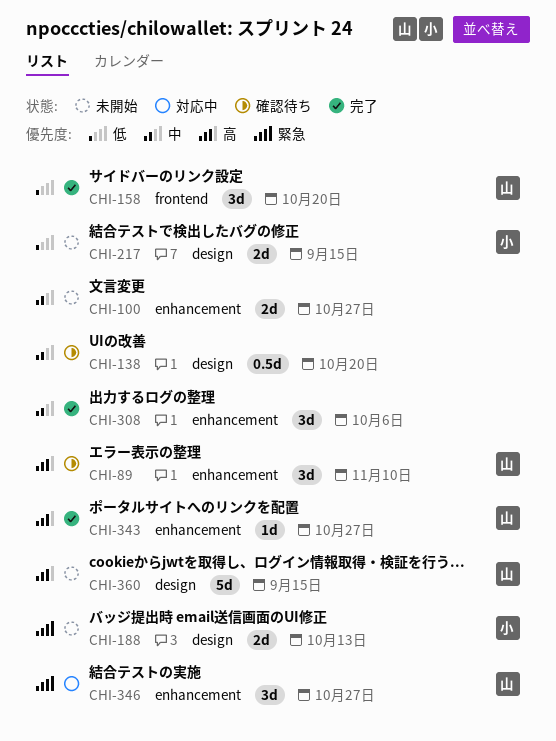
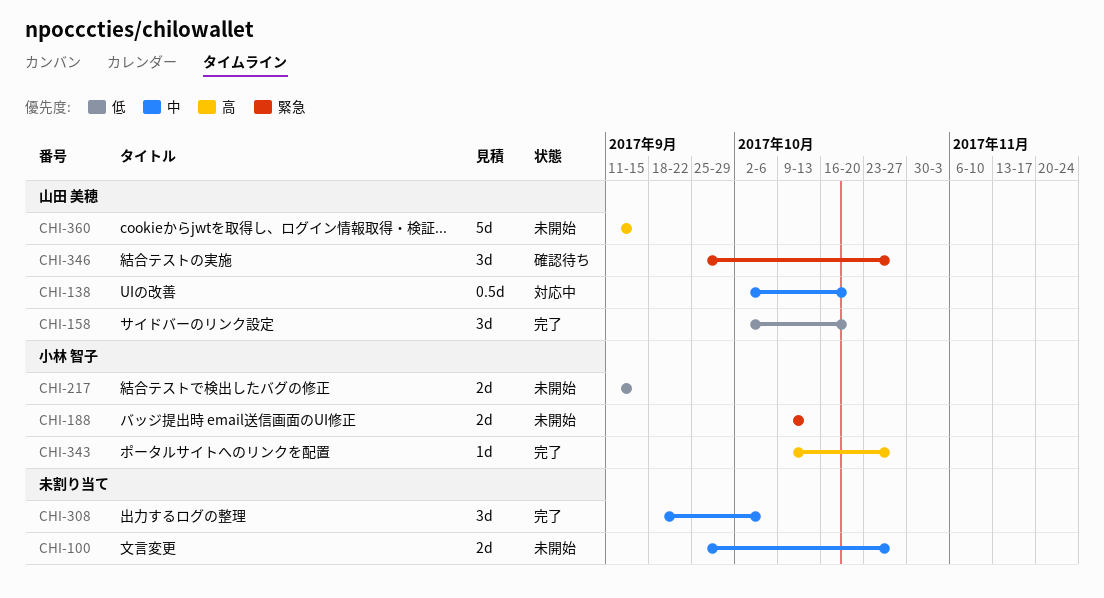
CHI-89: present -> none
CHI-138, status: 確認待ち -> 対応中
CHI-138, owner: none -> 山田 美穂
CHI-343, owner: 山田 美穂 -> 小林 智子
CHI-346, status: 対応中 -> 確認待ち

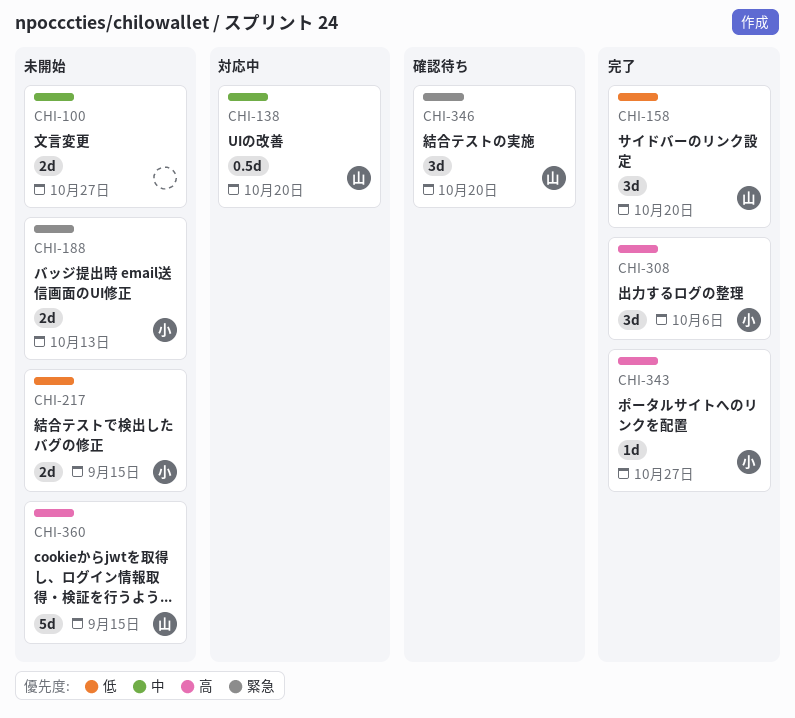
CHI-308, owner: none -> 小林 智子
CHI-308, priority: 中 -> 高
CHI-346, due: Oct 27 -> Oct 20

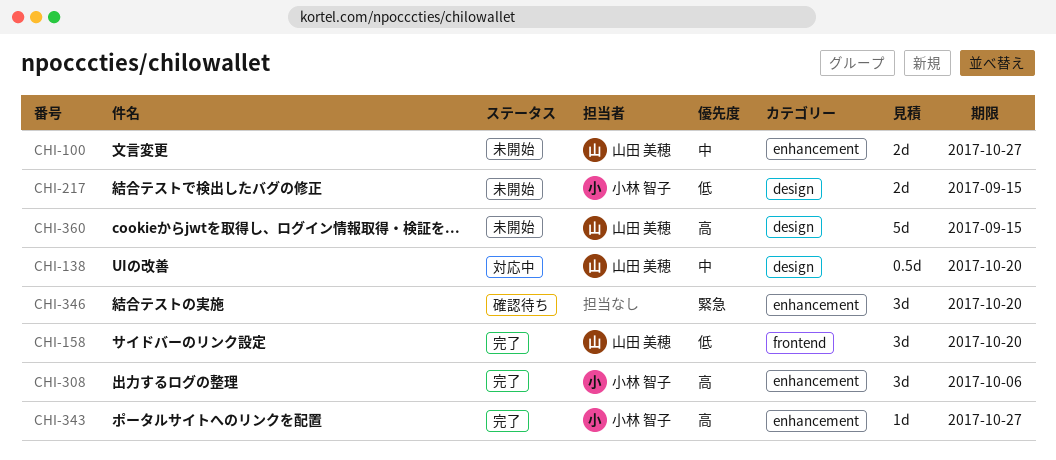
CHI-100, owner: none -> 山田 美穂
CHI-188: present -> none
CHI-346, owner: 山田 美穂 -> none

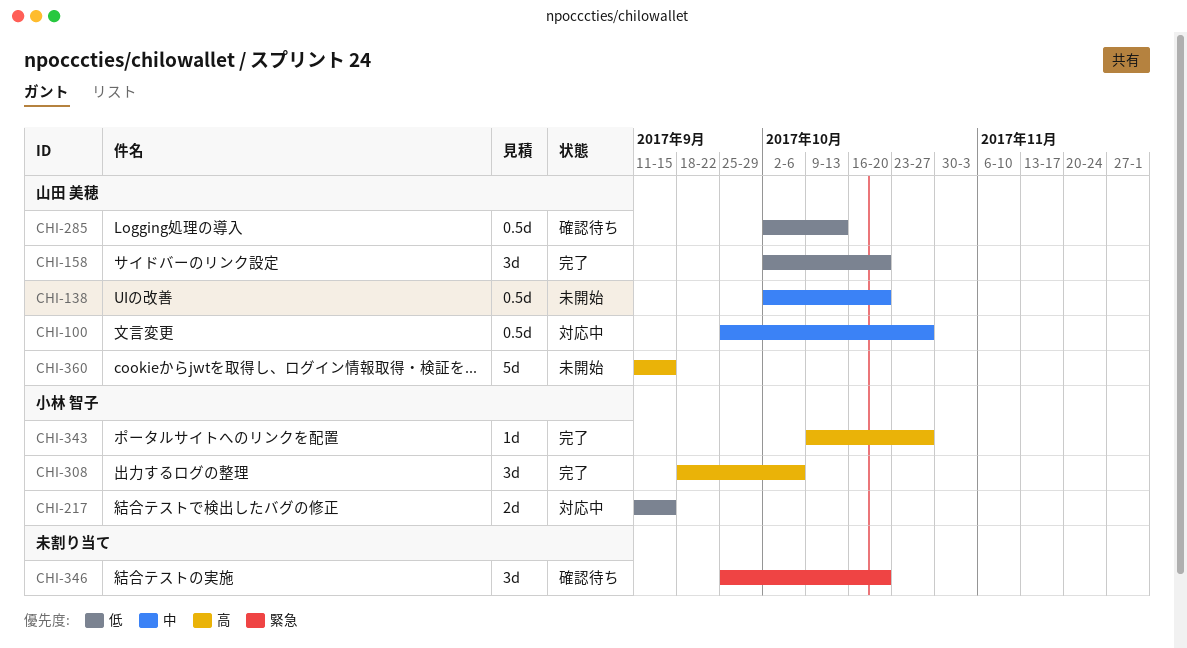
CHI-100, status: 未開始 -> 対応中
CHI-100, estimate: 2d -> 0.5d
CHI-138, status: 対応中 -> 未開始
CHI-217, status: 未開始 -> 対応中
CHI-285: none -> present

